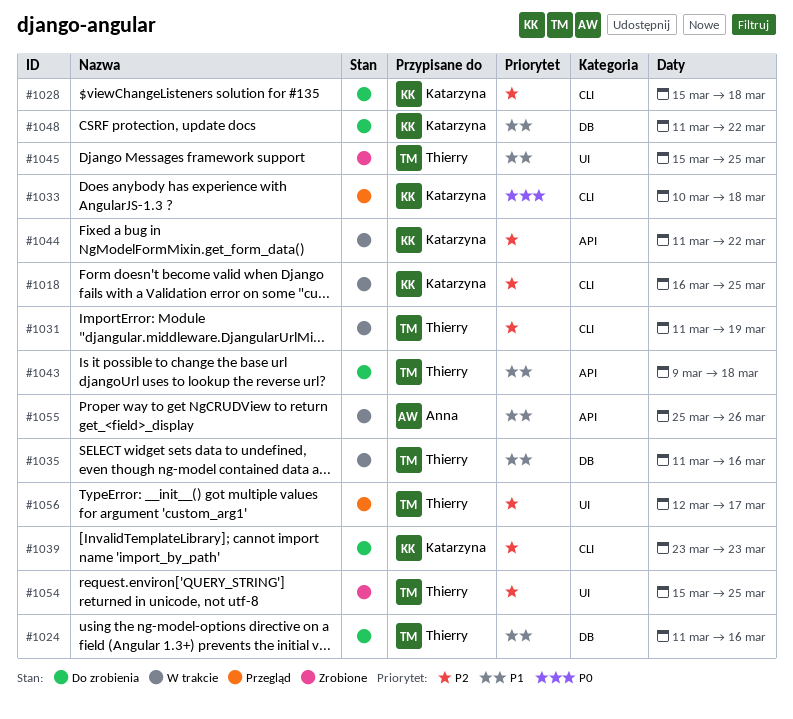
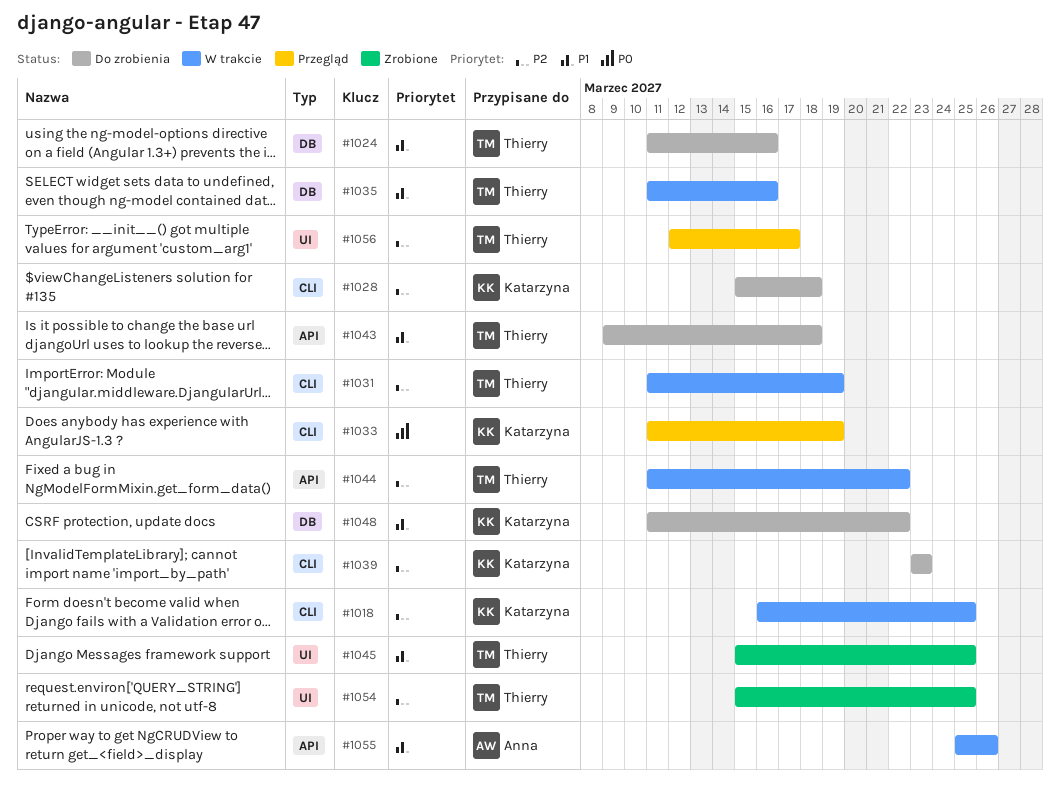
#1033, start: Mar 10 -> Mar 11
#1033, due: Mar 18 -> Mar 19
#1044, owner: Katarzyna -> Thierry

